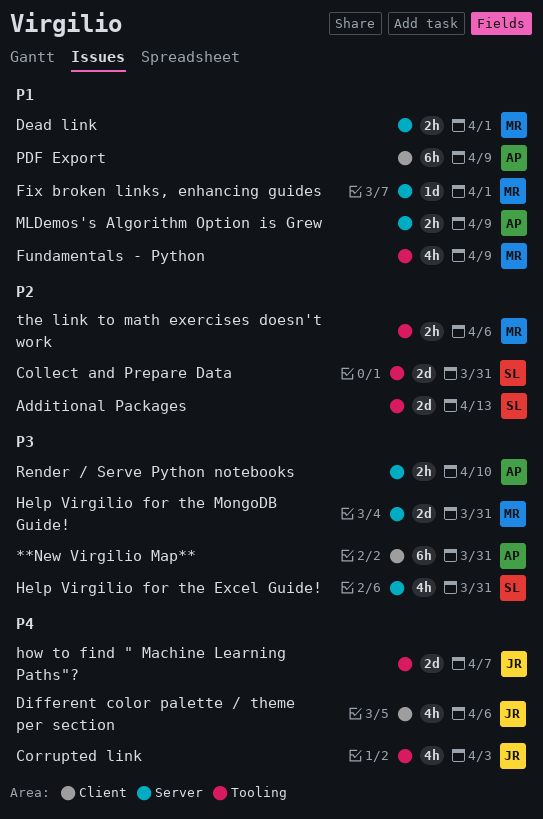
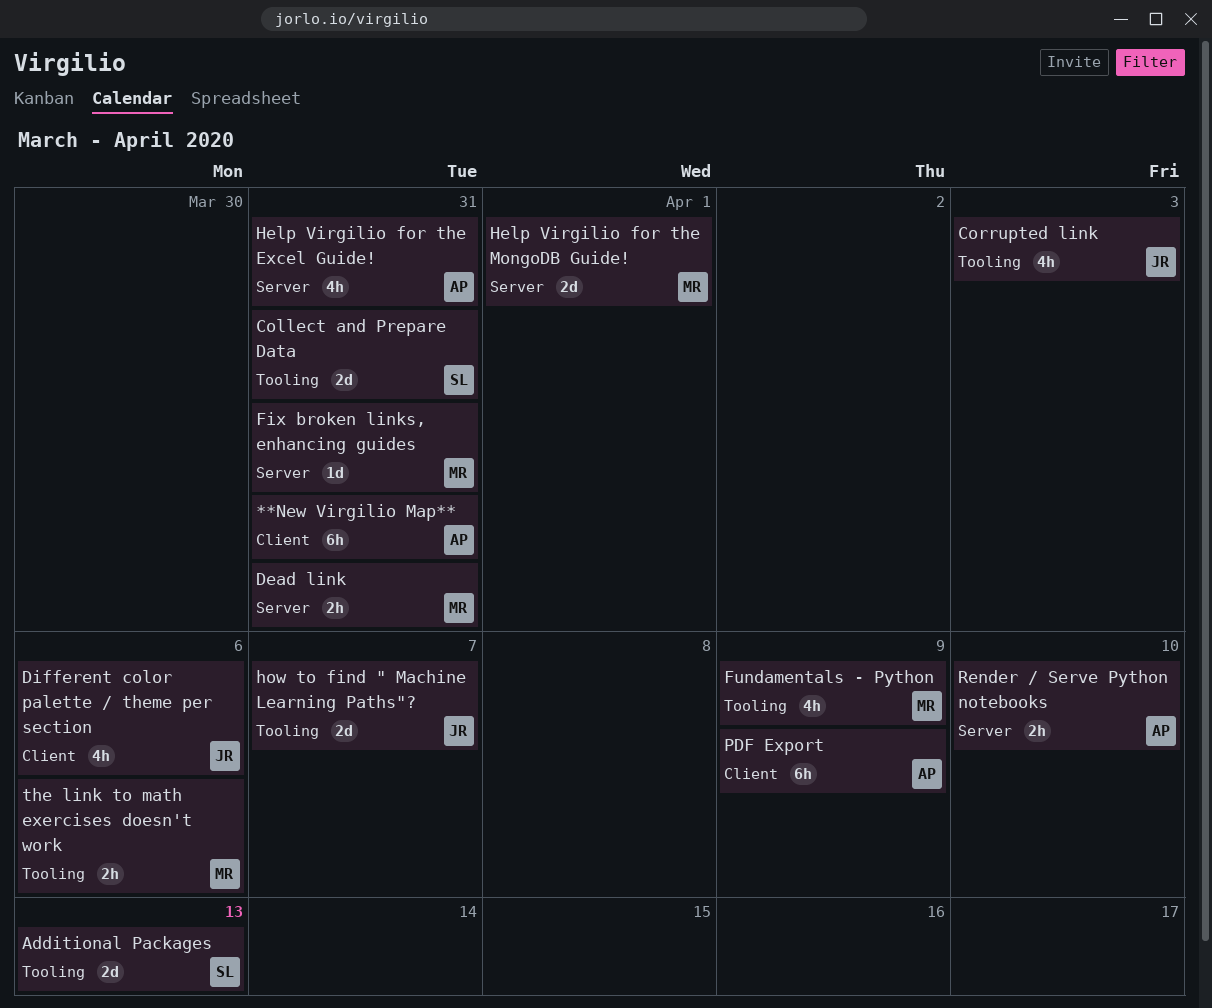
Dead link, due: Apr 1 -> Mar 31
Fix broken links, enhancing guides, due: Apr 1 -> Mar 31
Help Virgilio for the Excel Guide!, owner: SL -> AP
Help Virgilio for the MongoDB Guide!, due: Mar 31 -> Apr 1
MLDemos's Algorithm Option is Grew: present -> none

